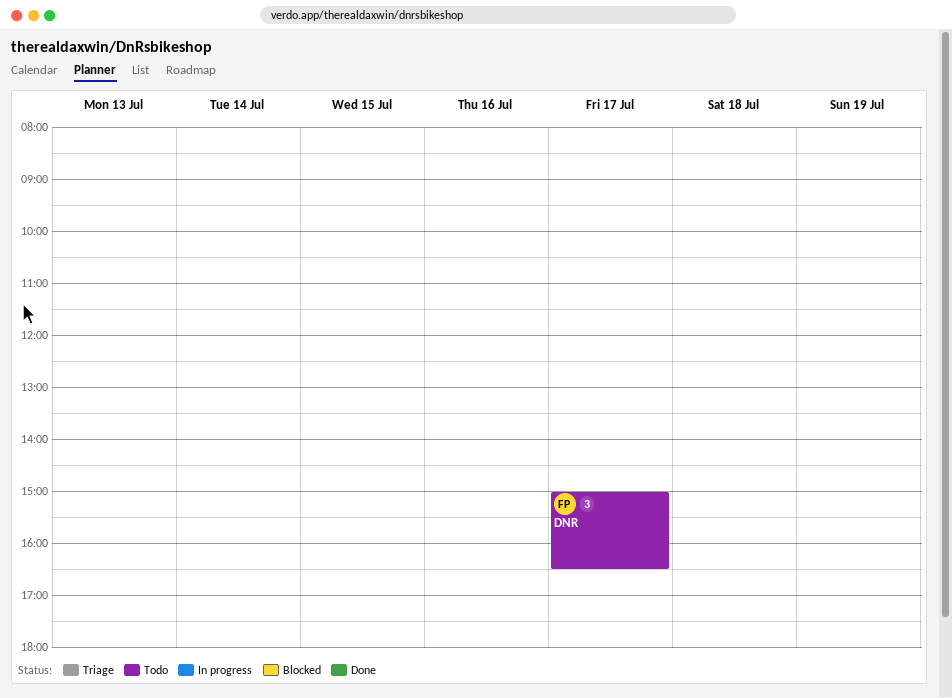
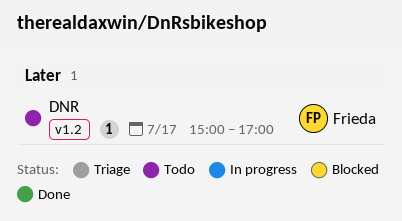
DNR, estimate: 3 -> 1
DNR, ends: 16:30 -> 17:00

